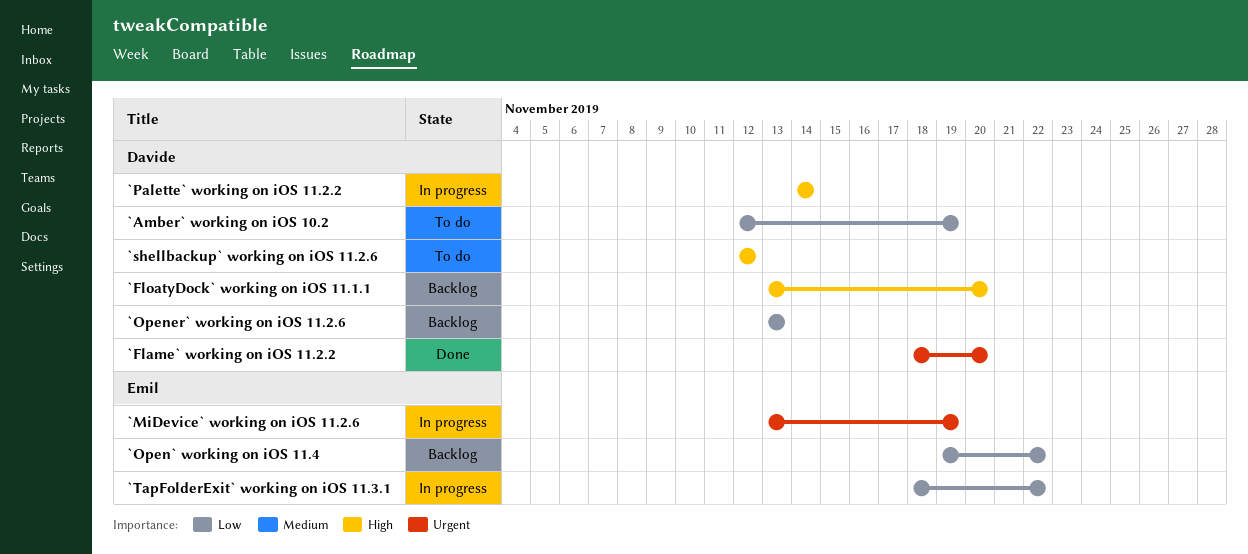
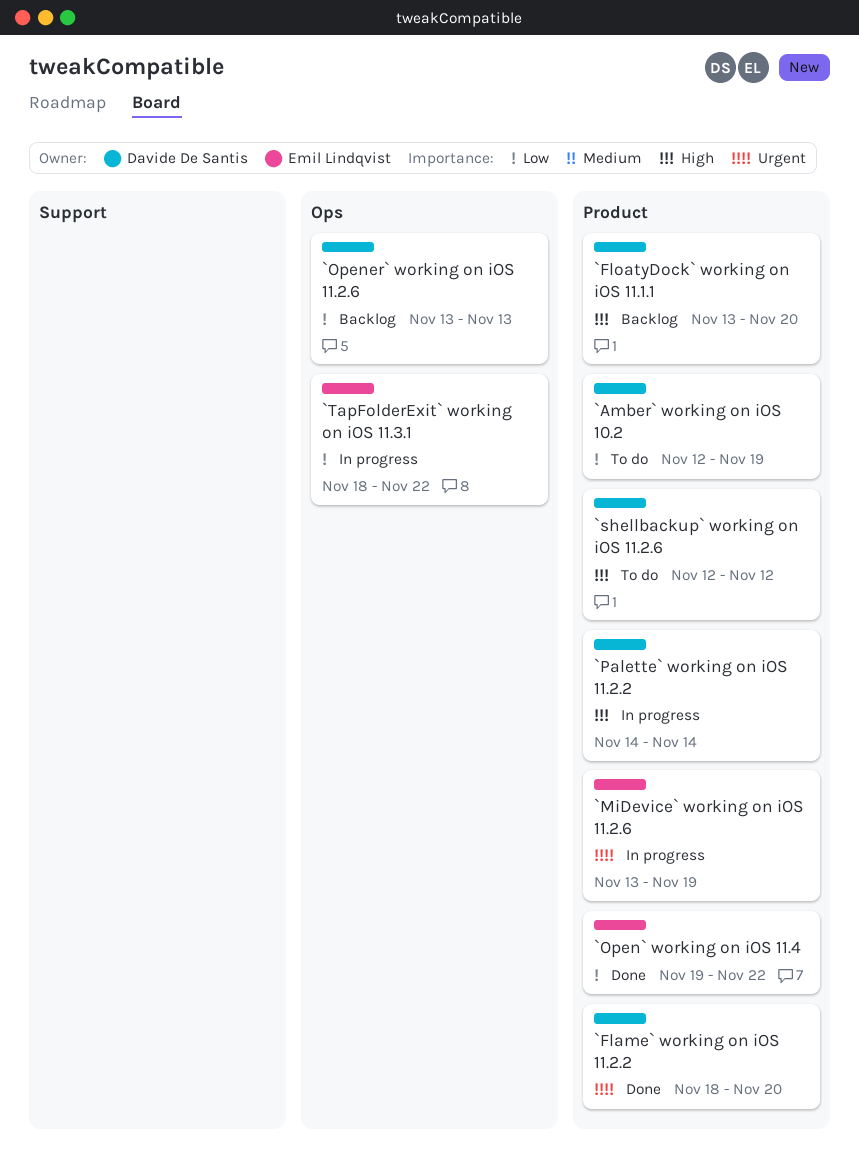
`Open` working on iOS 11.4, status: Backlog -> Done

